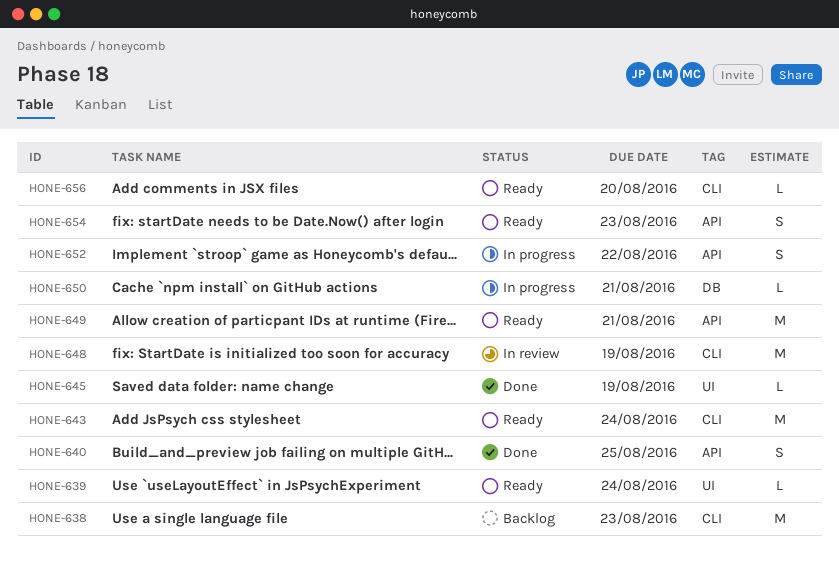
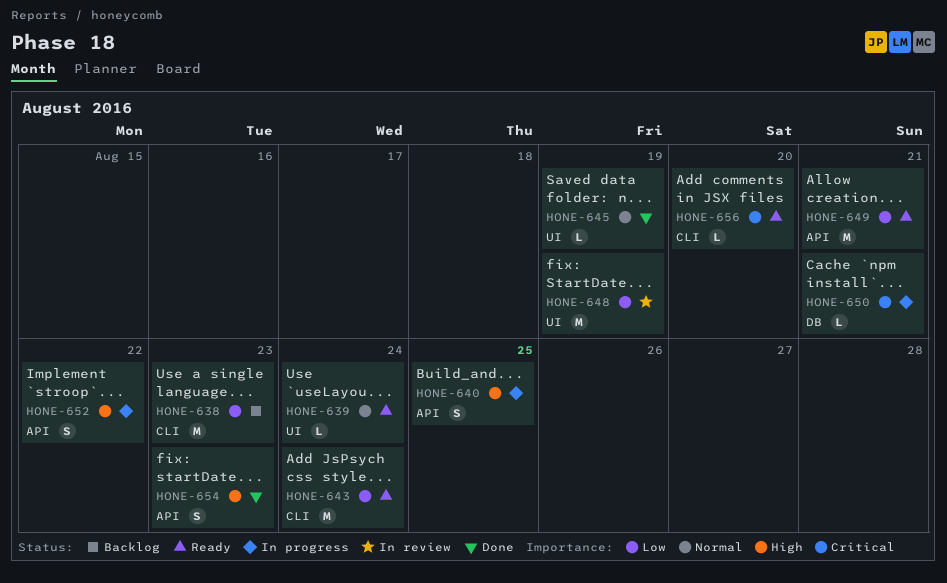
HONE-640, status: Done -> In progress
HONE-648, label: CLI -> UI
HONE-654, status: Ready -> Done

